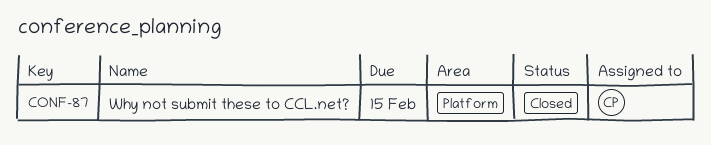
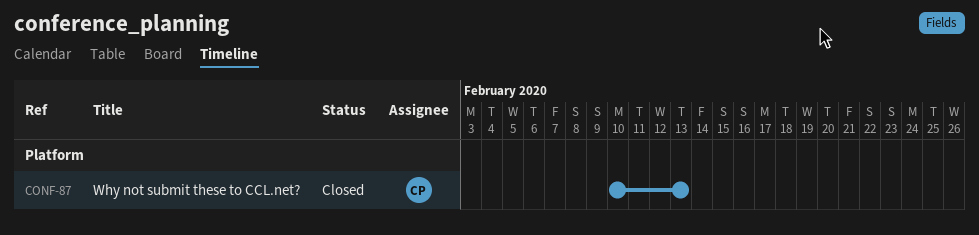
CONF-87, due: Feb 15 -> Feb 13

